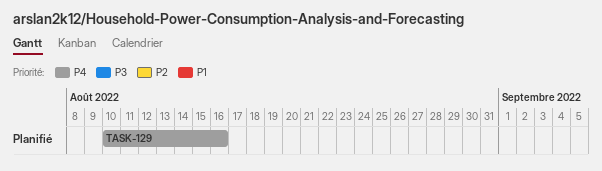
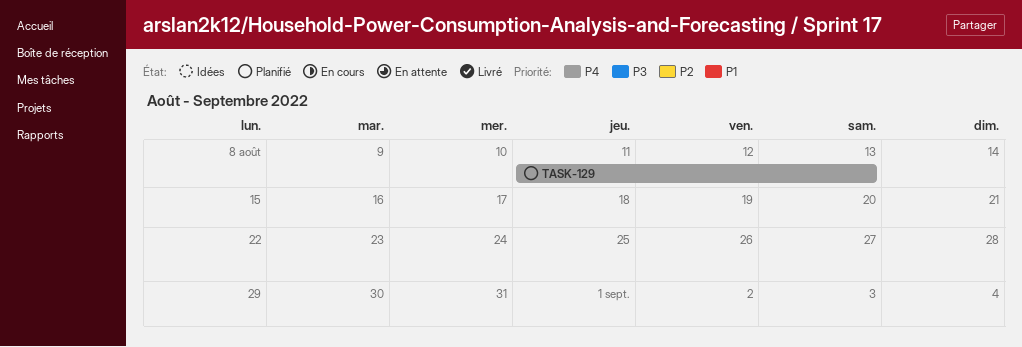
TASK-129, start: Aug 10 -> Aug 11
TASK-129, due: Aug 16 -> Aug 13

